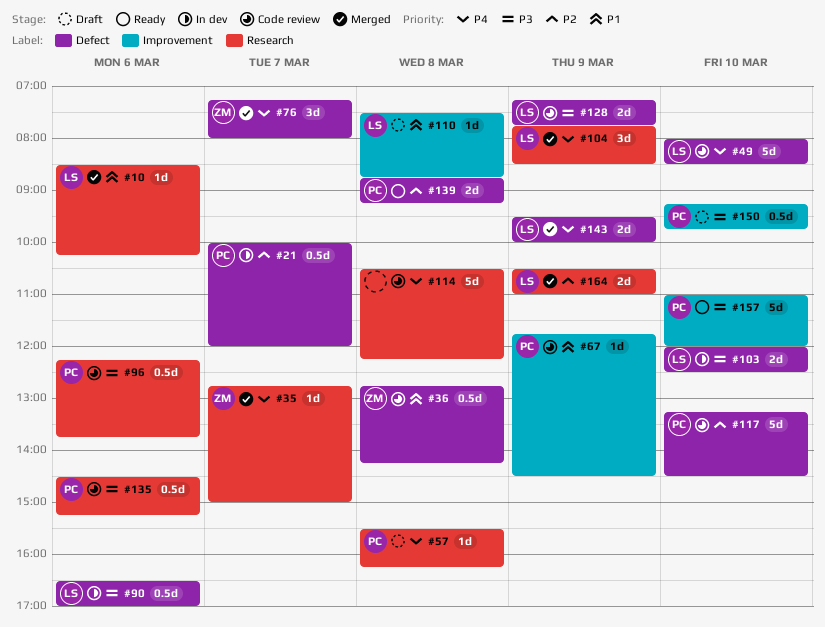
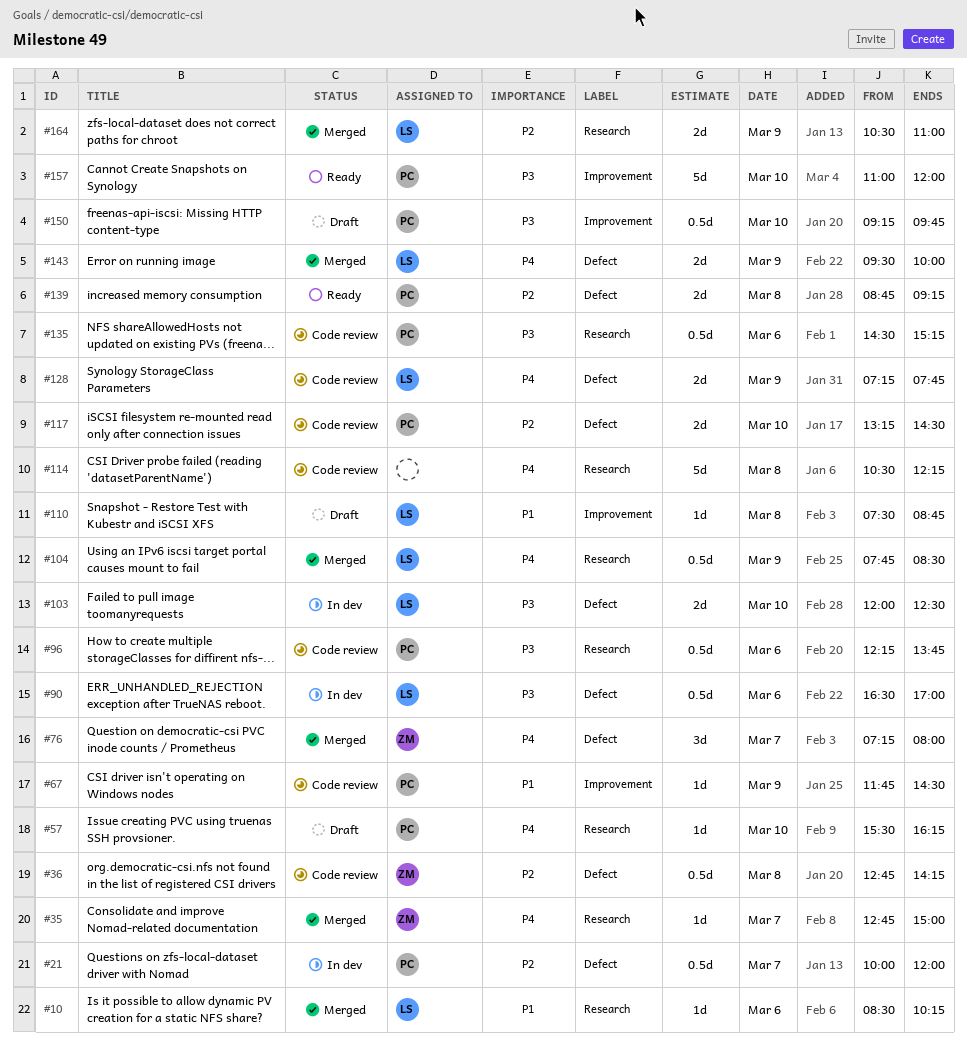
#36, priority: P1 -> P2
#49: present -> none
#57, day: Mar 8 -> Mar 10
#104, estimate: 3d -> 0.5d
#117, estimate: 5d -> 2d
#128, priority: P3 -> P4

